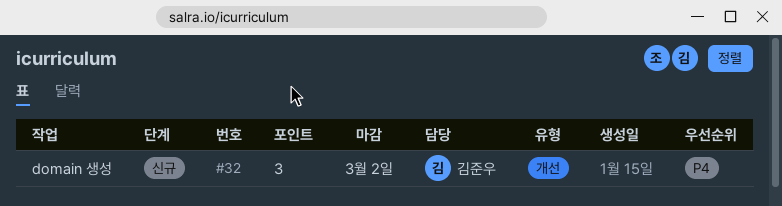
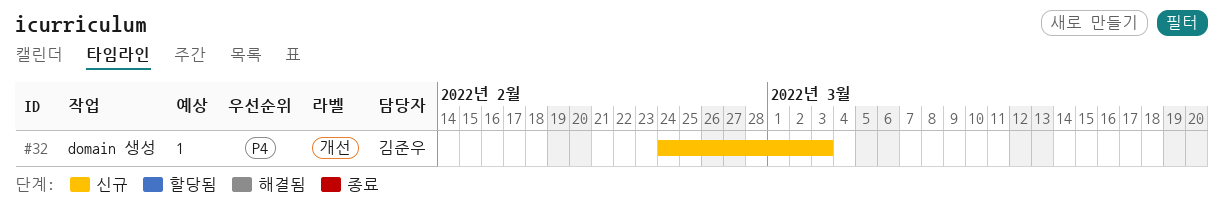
#32, estimate: 3 -> 1
#32, due: Mar 2 -> Mar 3

